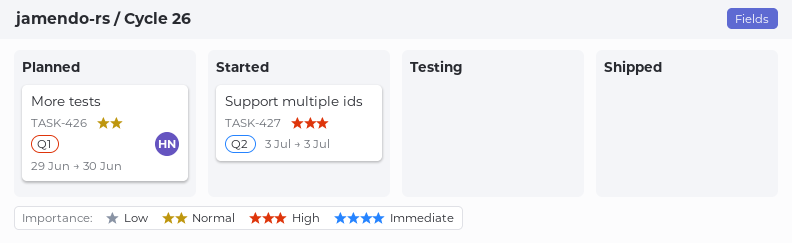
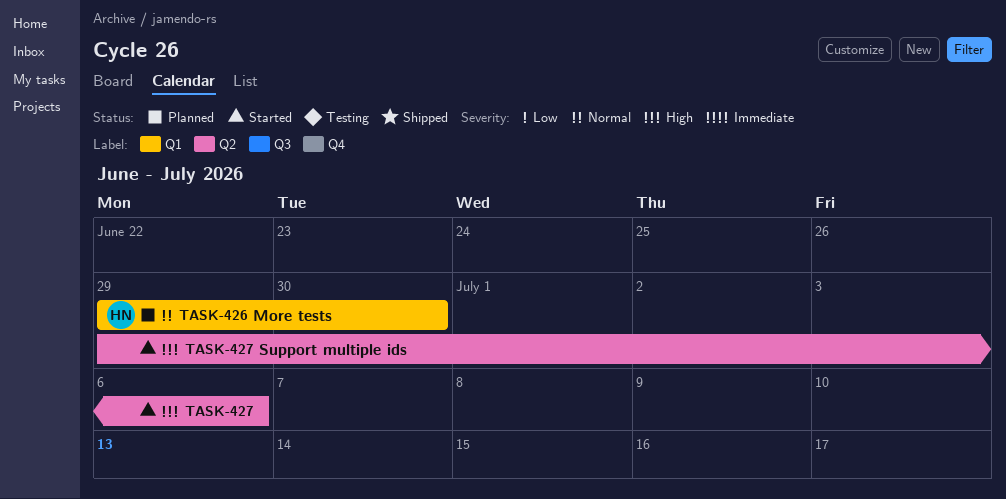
TASK-427, start: Jul 3 -> Jun 29
TASK-427, due: Jul 3 -> Jul 6

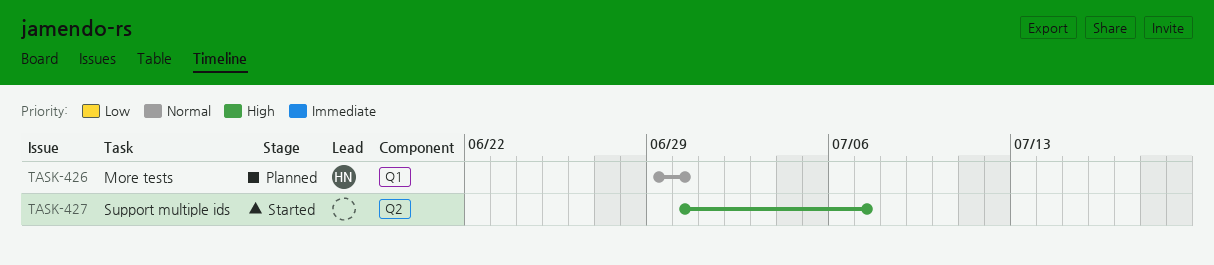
TASK-427, start: Jun 29 -> Jun 30
TASK-427, due: Jul 6 -> Jul 7

